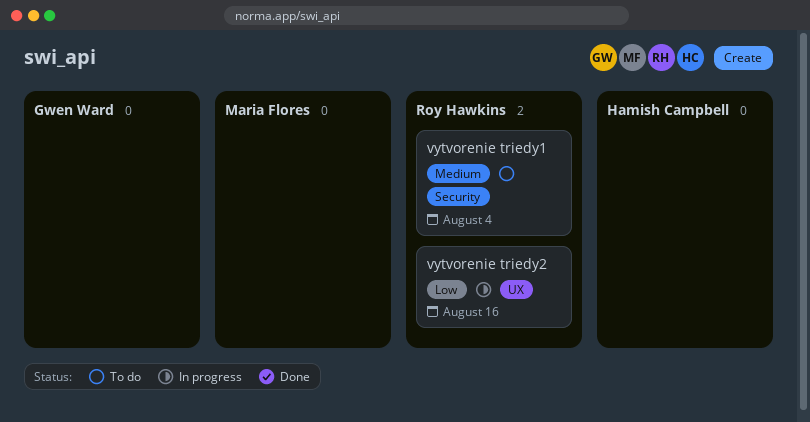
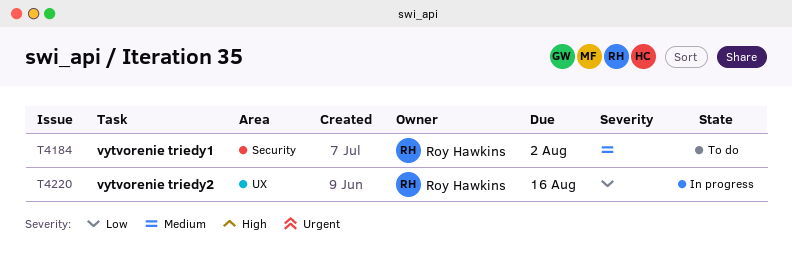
vytvorenie triedy1, due: Aug 4 -> Aug 2

